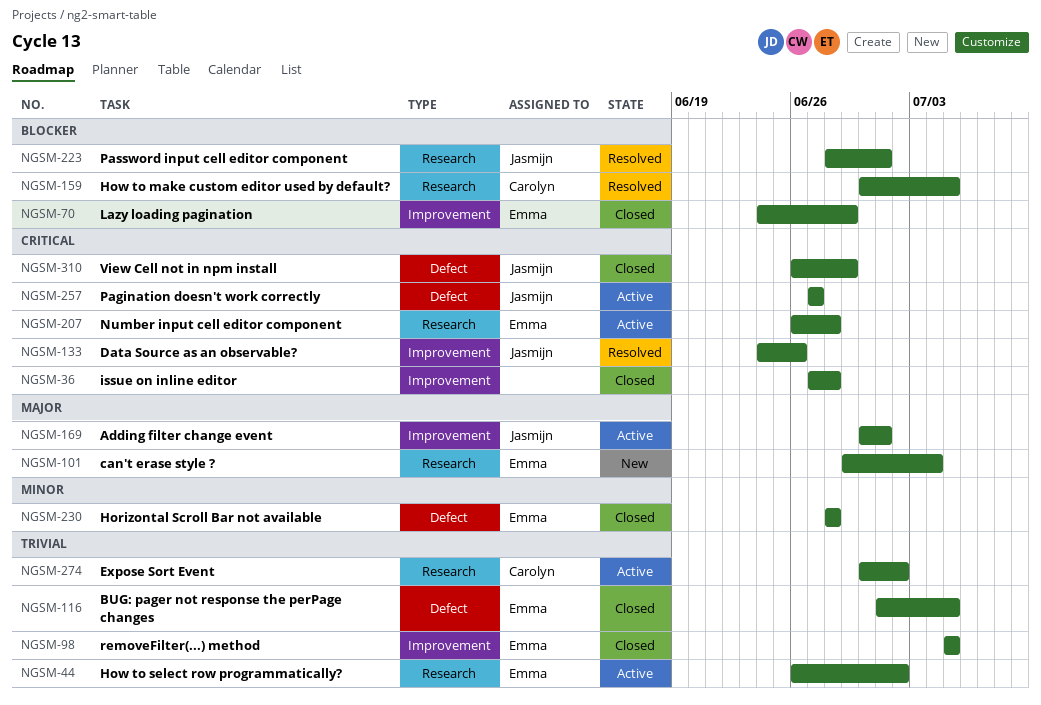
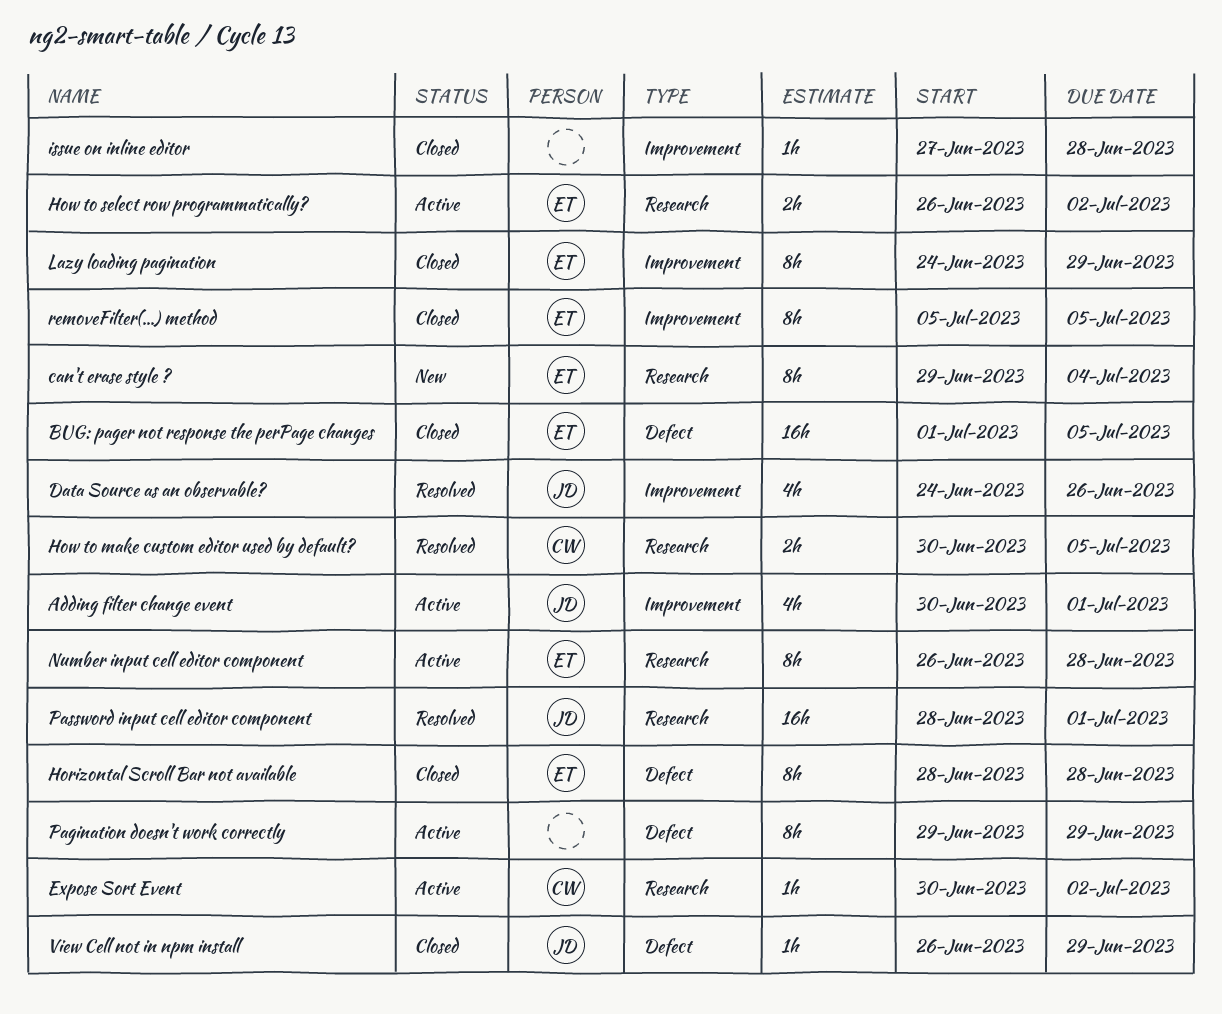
Pagination doesn't work correctly, owner: Jasmijn -> none
Pagination doesn't work correctly, start: Jun 27 -> Jun 29
Pagination doesn't work correctly, due: Jun 27 -> Jun 29

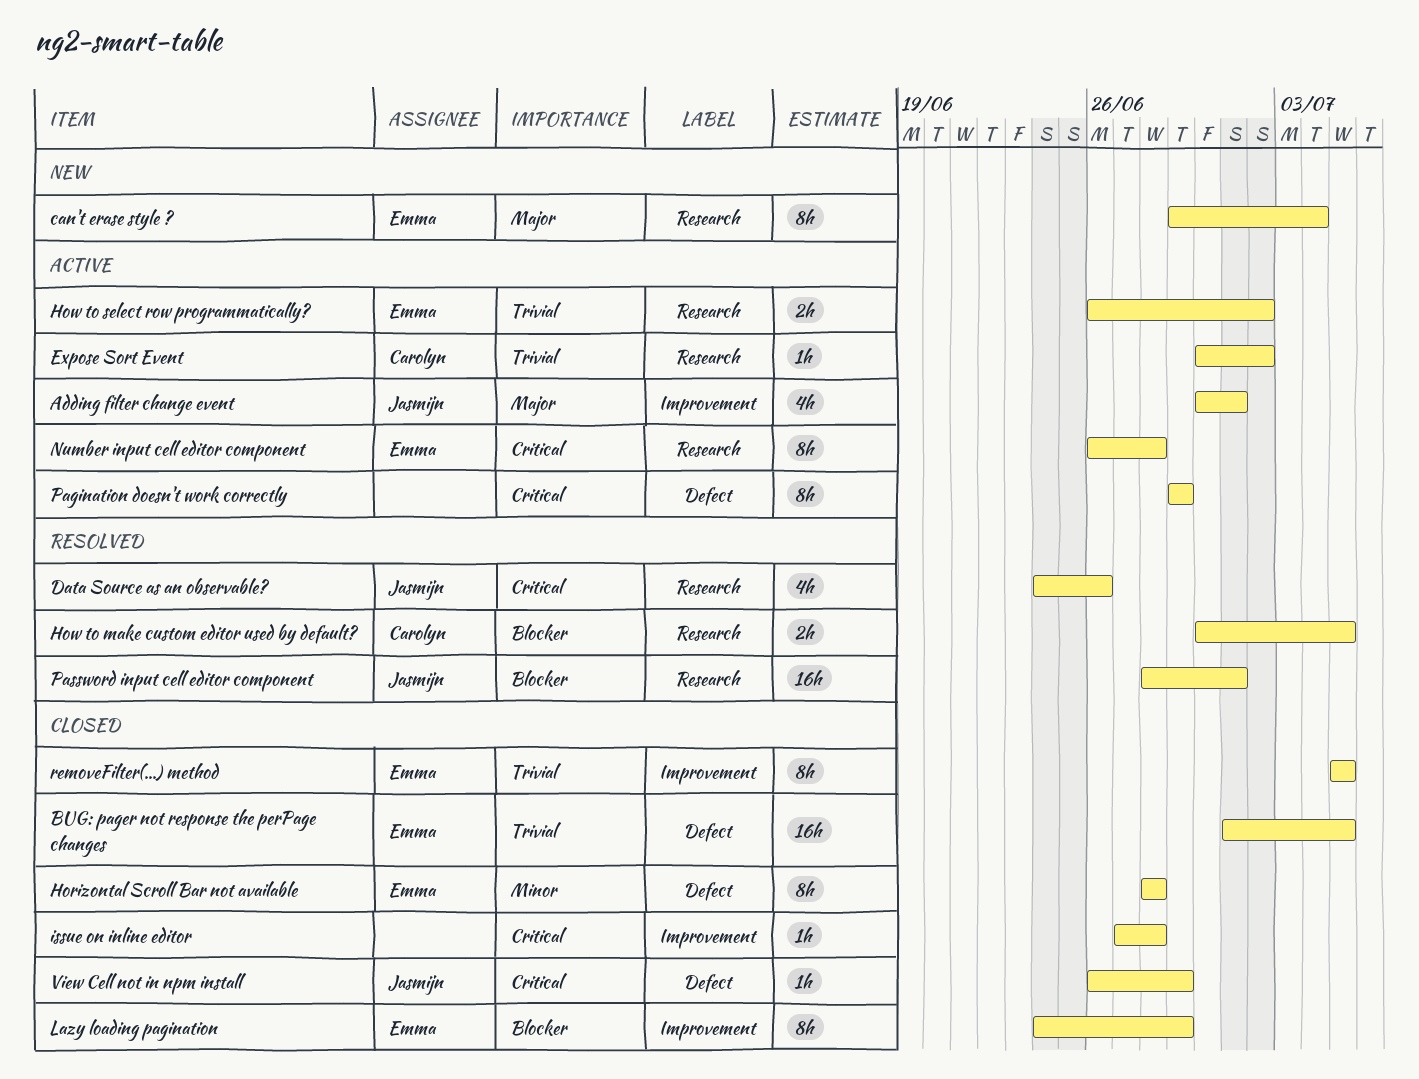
Data Source as an observable?, label: Improvement -> Research

